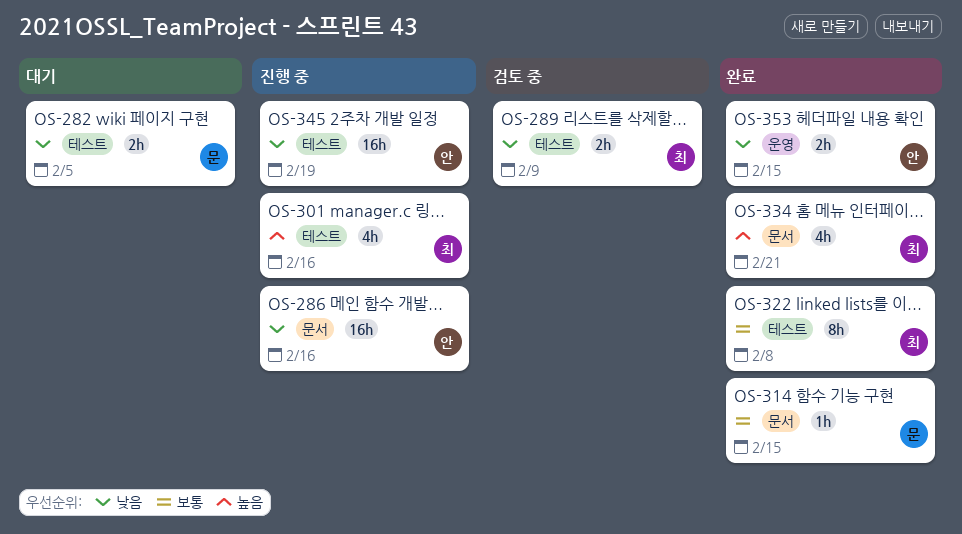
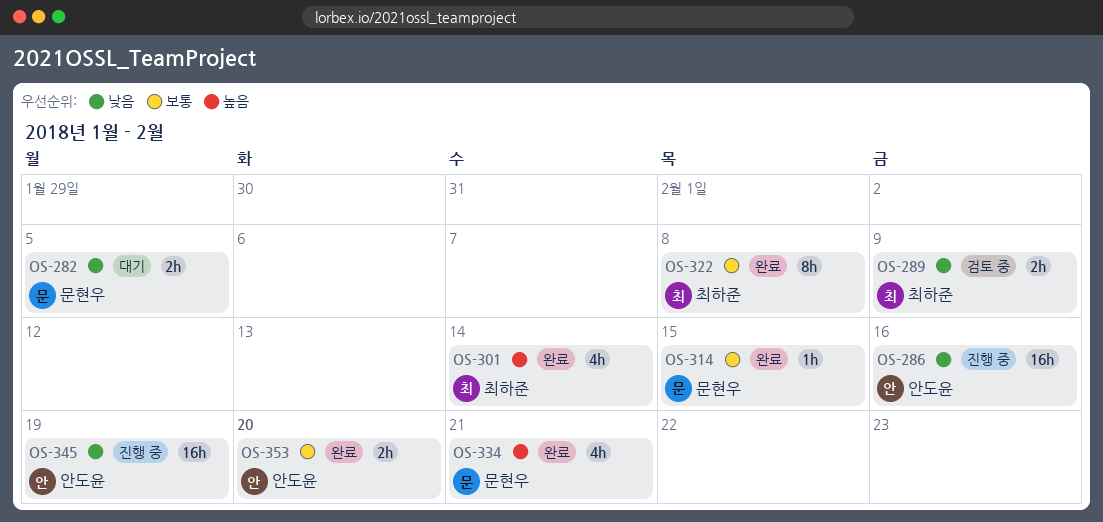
OS-301, status: 진행 중 -> 완료
OS-301, due: Feb 16 -> Feb 14
OS-334, owner: 최하준 -> 문현우
OS-353, priority: 낮음 -> 보통
OS-353, due: Feb 15 -> Feb 20

